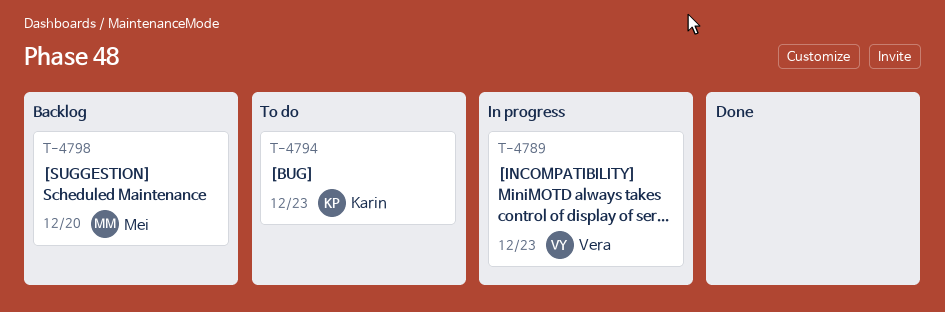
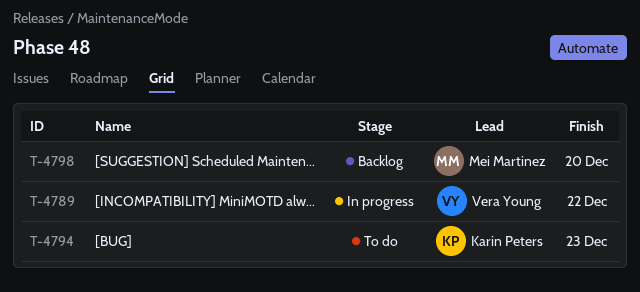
T-4789, due: Dec 23 -> Dec 22

